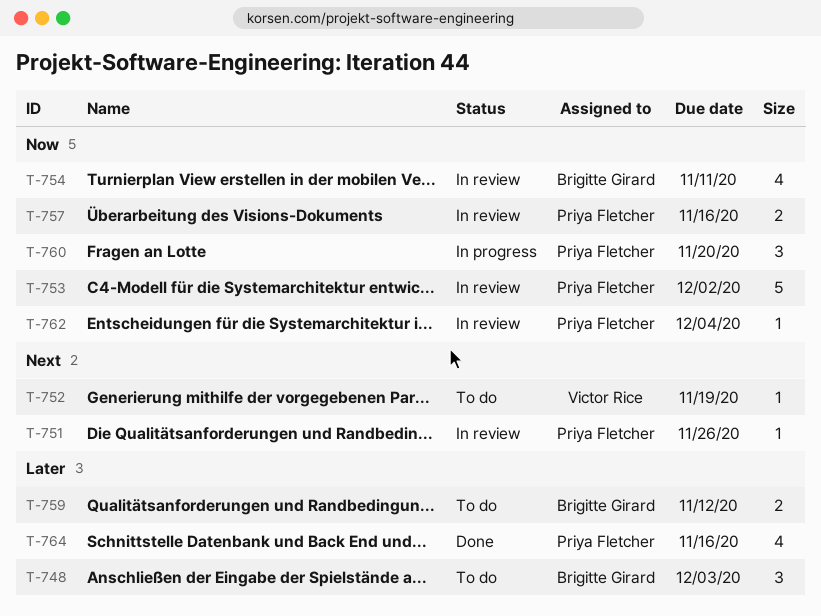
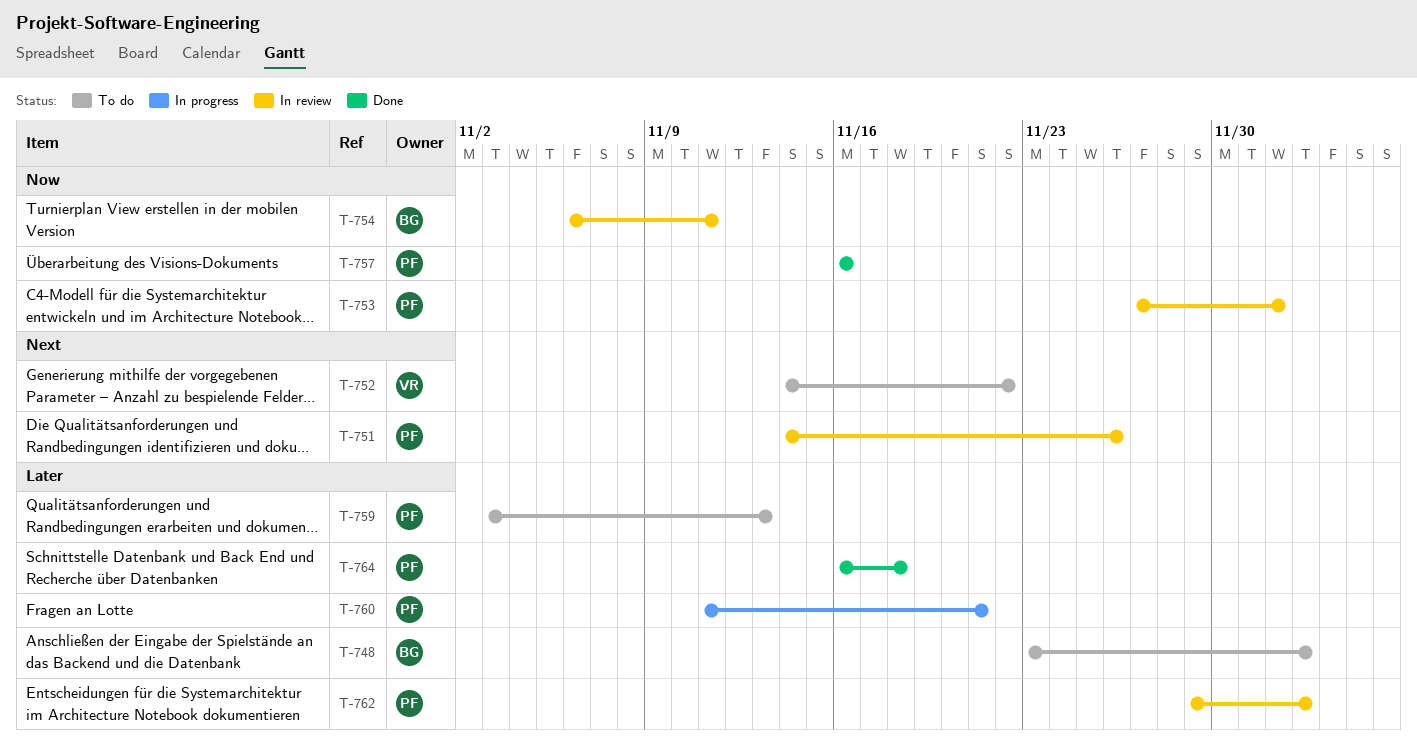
T-752, due: Nov 19 -> Nov 22
T-757, status: In review -> Done
T-759, owner: Brigitte Girard -> Priya Fletcher
T-759, due: Nov 12 -> Nov 13
T-760, priority: Now -> Later
T-760, due: Nov 20 -> Nov 21
T-762, priority: Now -> Later
T-762, due: Dec 4 -> Dec 3
T-764, due: Nov 16 -> Nov 18

